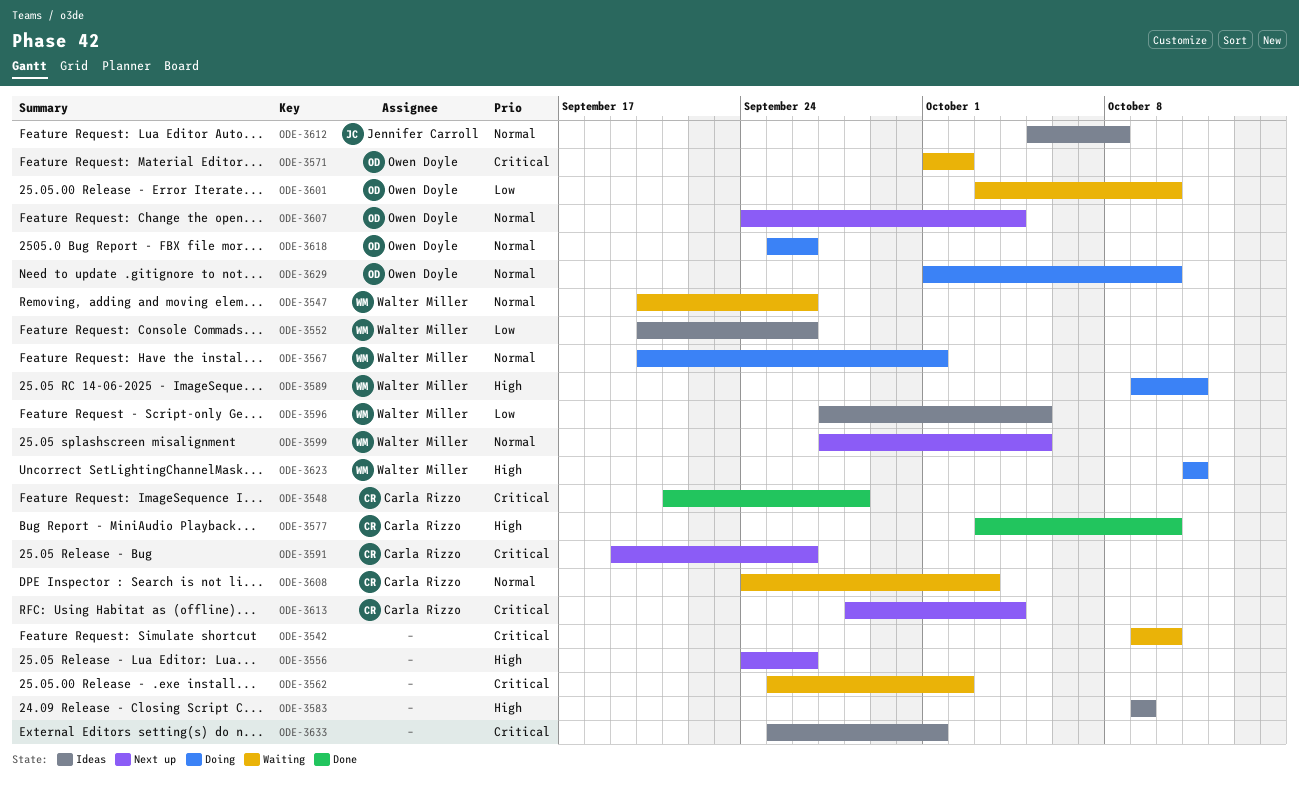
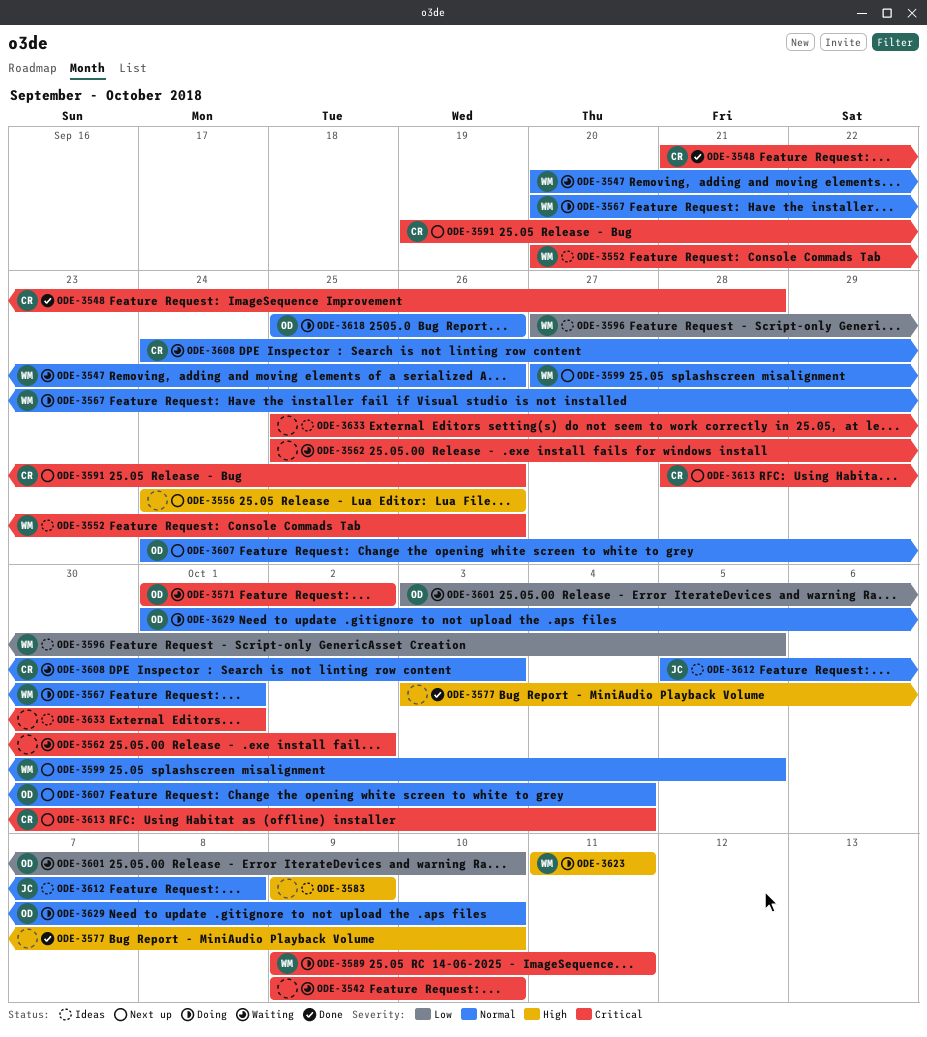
ODE-3552, priority: Low -> Critical
ODE-3577, owner: Carla Rizzo -> none
ODE-3589, priority: High -> Critical

